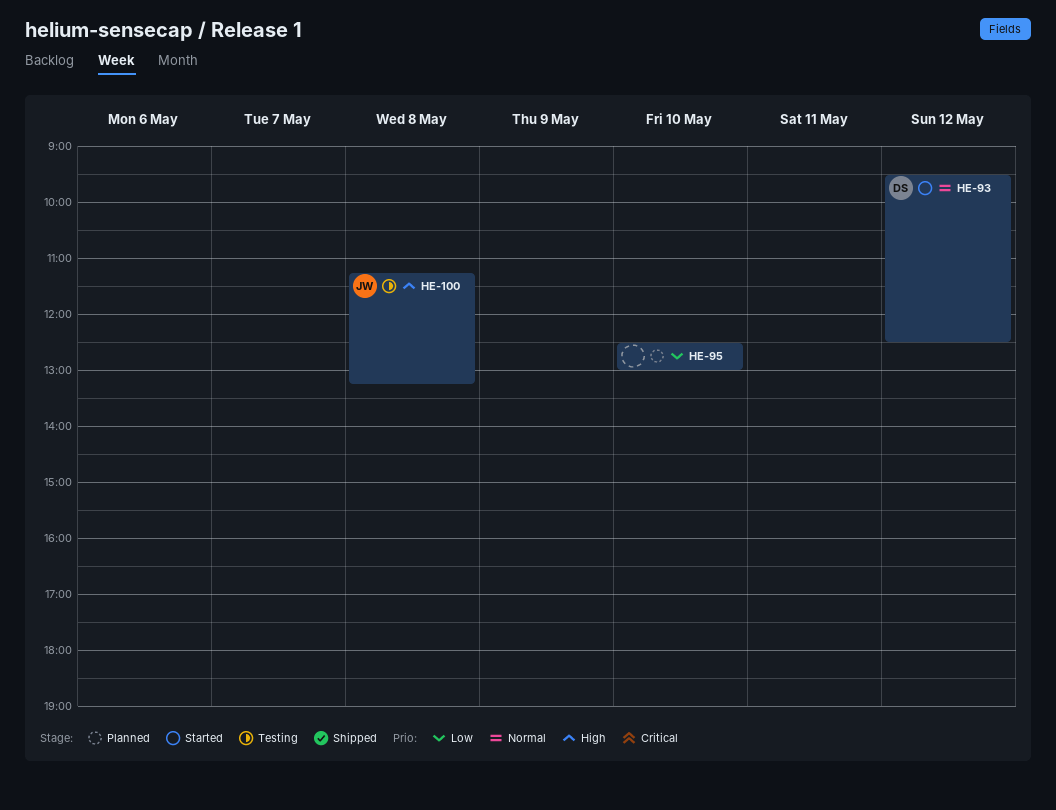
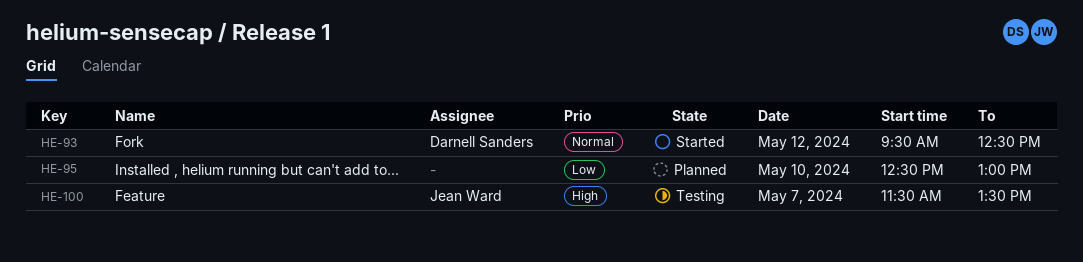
HE-100, day: May 8 -> May 7
HE-100, begins: 11:15 -> 11:30
HE-100, ends: 13:15 -> 13:30

